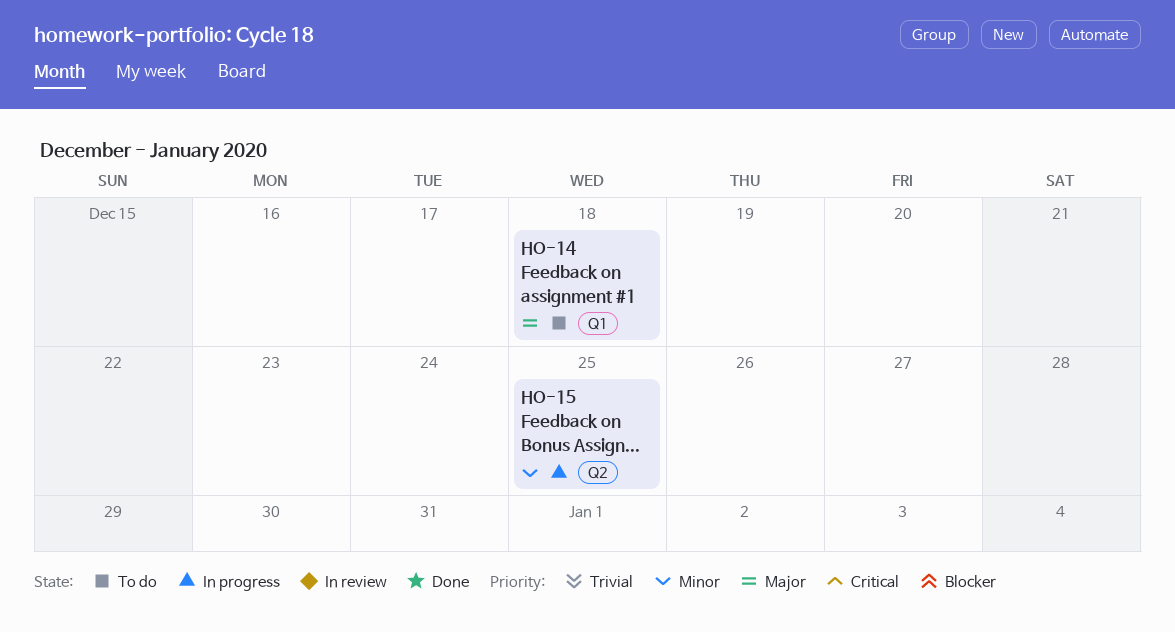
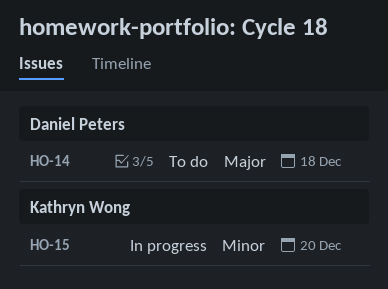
HO-15, due: Dec 25 -> Dec 20

